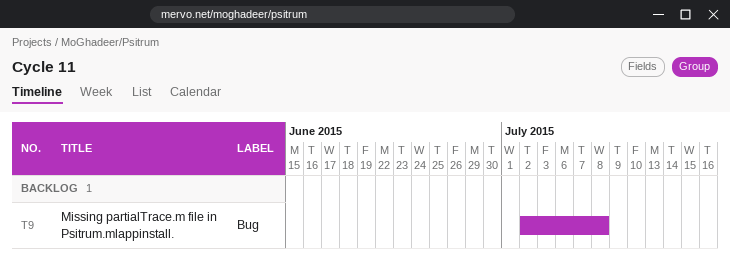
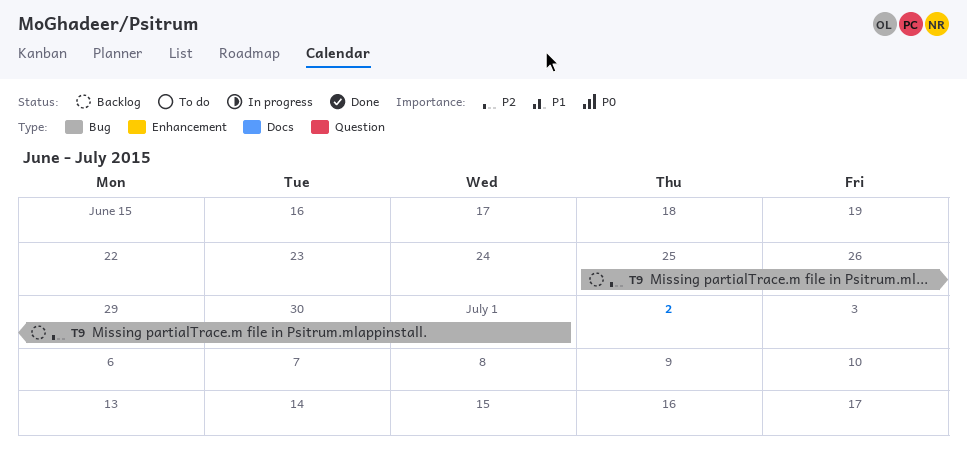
T9, start: Jul 2 -> Jun 25
T9, due: Jul 8 -> Jul 1

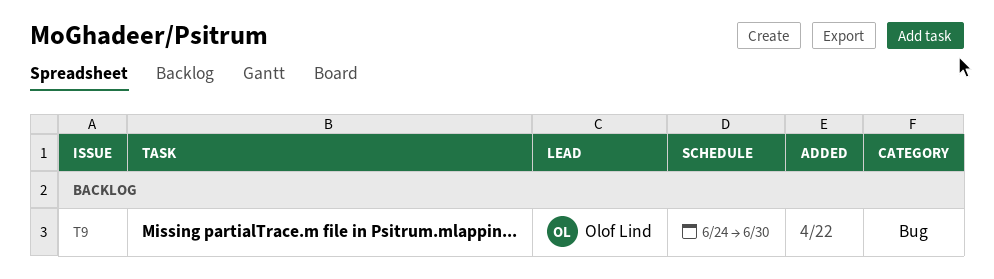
T9, start: Jun 25 -> Jun 24
T9, due: Jul 1 -> Jun 30

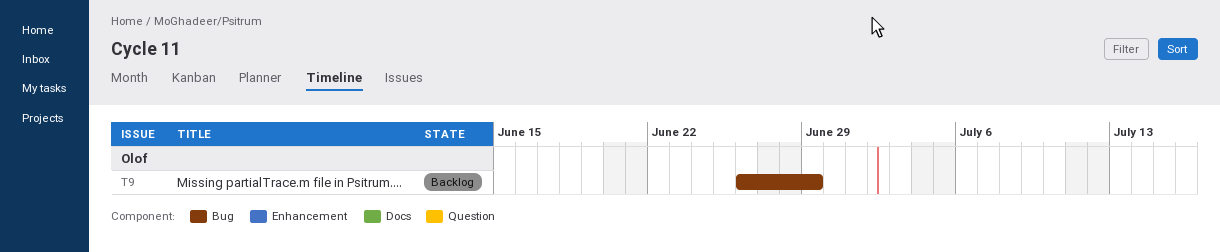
T9, start: Jun 24 -> Jun 26
T9, due: Jun 30 -> Jun 29

